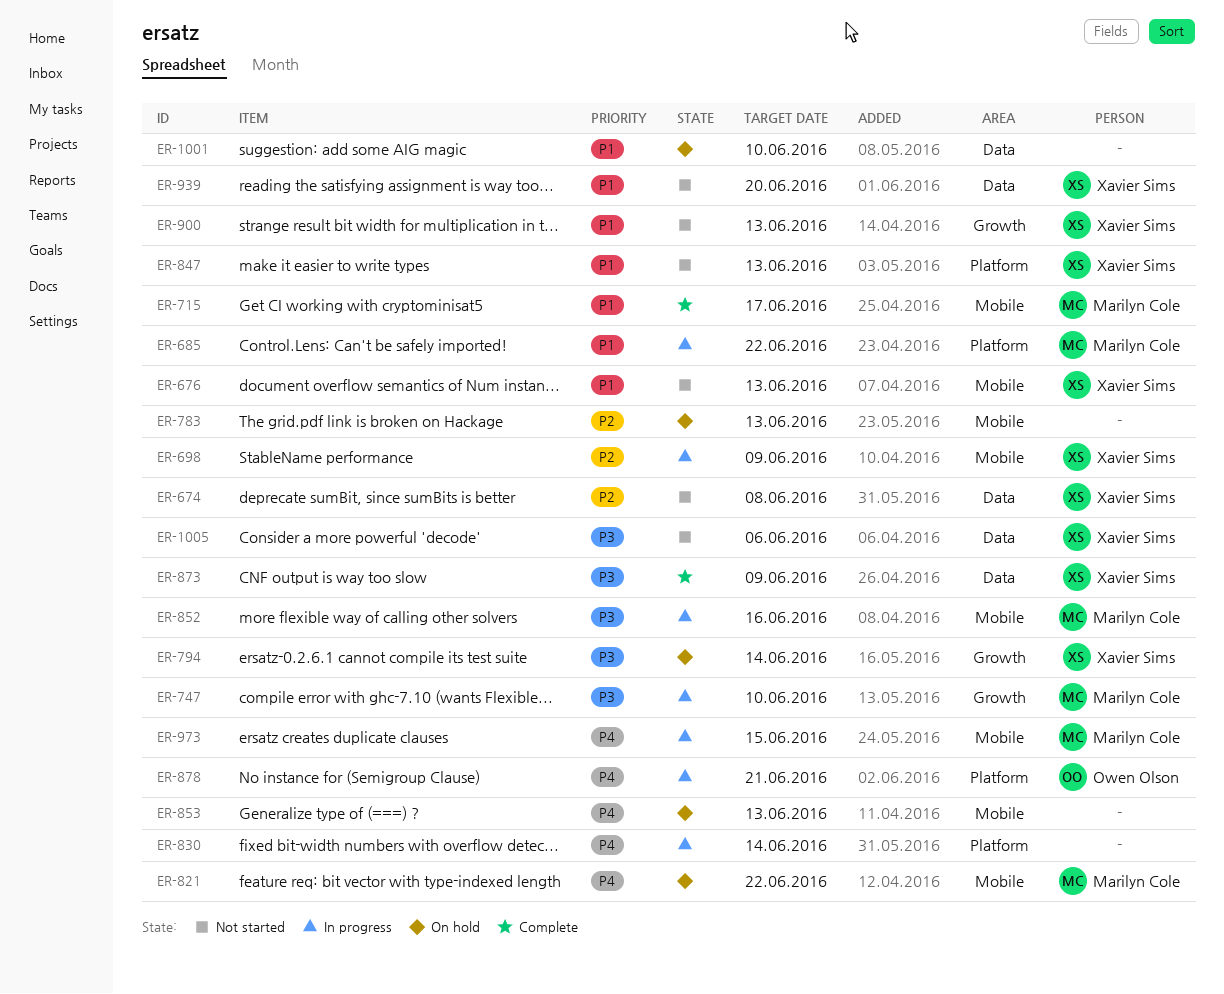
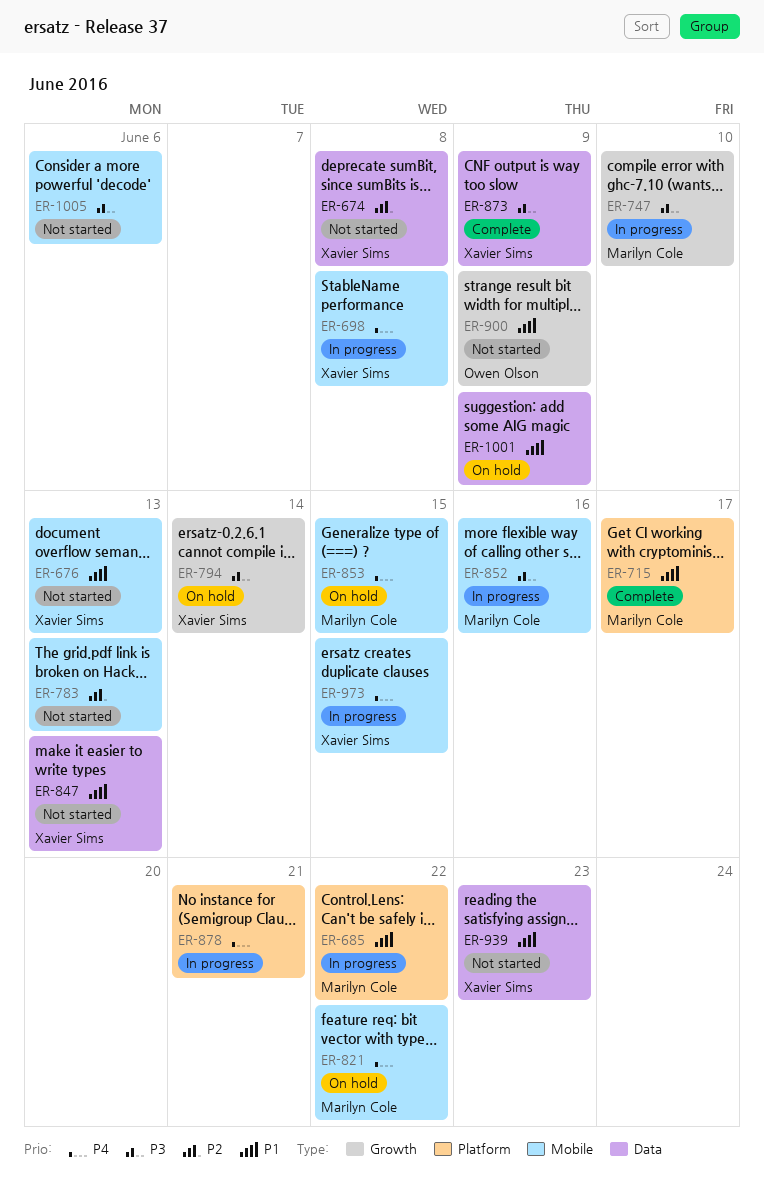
ER-698, priority: P2 -> P4
ER-698, due: Jun 9 -> Jun 8
ER-715, label: Mobile -> Platform
ER-783, status: On hold -> Not started
ER-830: present -> none
ER-847, label: Platform -> Data
ER-853, owner: none -> Marilyn Cole
ER-853, due: Jun 13 -> Jun 15
ER-878, owner: Owen Olson -> none
ER-900, owner: Xavier Sims -> Owen Olson
ER-900, due: Jun 13 -> Jun 9
ER-939, due: Jun 20 -> Jun 23
ER-973, owner: Marilyn Cole -> Xavier Sims
ER-1001, due: Jun 10 -> Jun 9
ER-1005, owner: Xavier Sims -> none
ER-1005, label: Data -> Mobile

